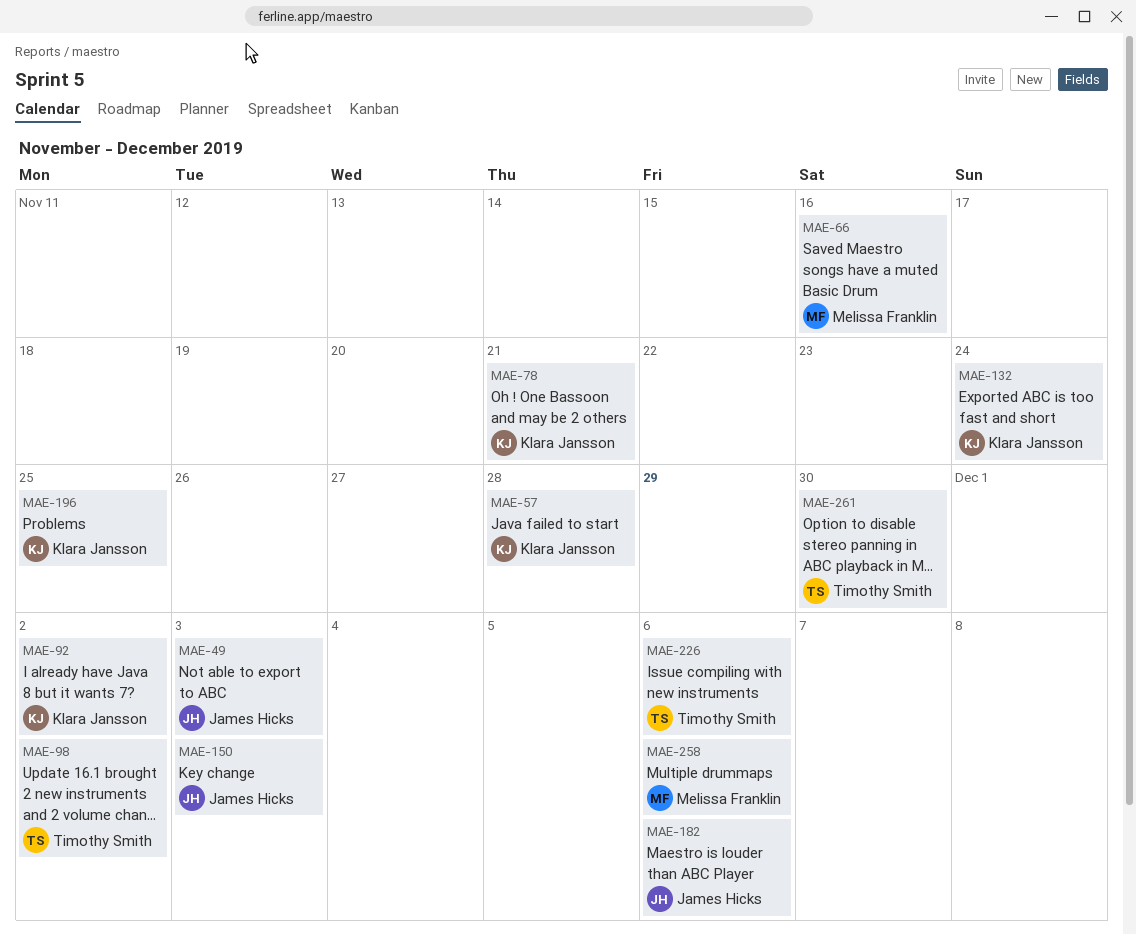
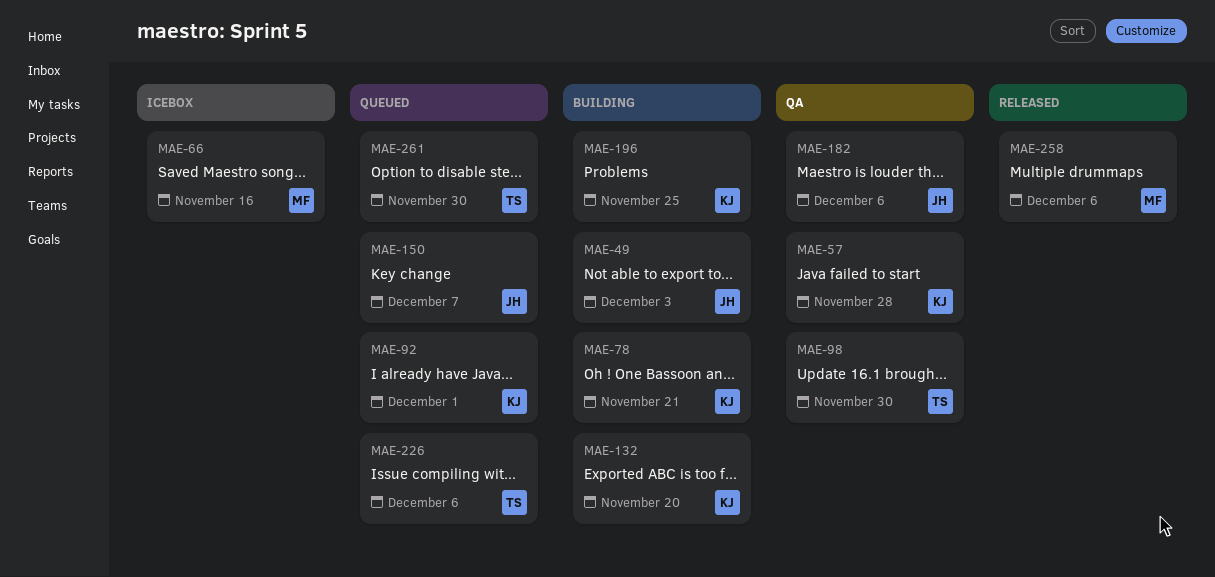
MAE-92, due: Dec 2 -> Dec 1
MAE-98, due: Dec 2 -> Nov 30
MAE-132, due: Nov 24 -> Nov 20
MAE-150, due: Dec 3 -> Dec 7

